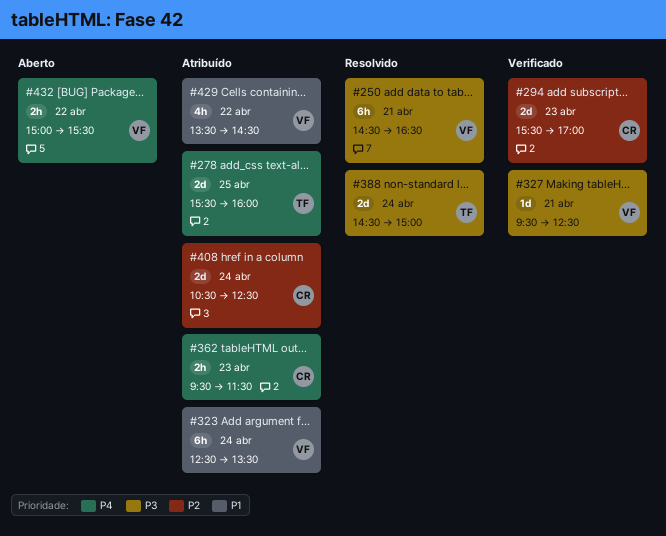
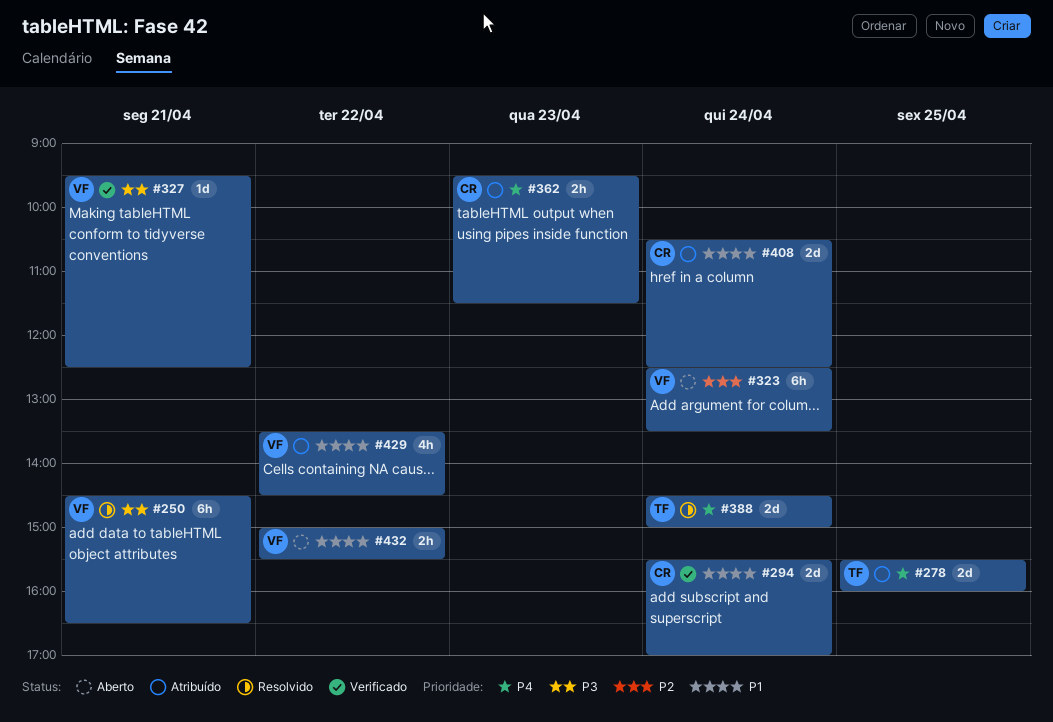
#294, priority: P2 -> P1
#294, day: Apr 23 -> Apr 24
#323, status: Atribuído -> Aberto
#323, priority: P1 -> P2
#388, priority: P3 -> P4
#408, priority: P2 -> P1
#432, priority: P4 -> P1

